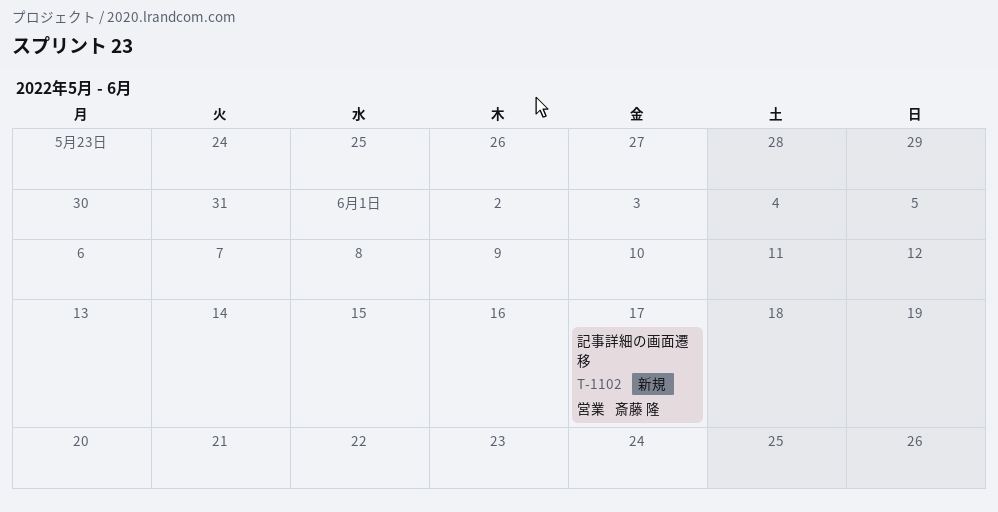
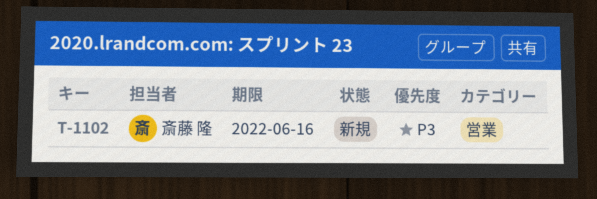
T-1102, due: Jun 17 -> Jun 16

